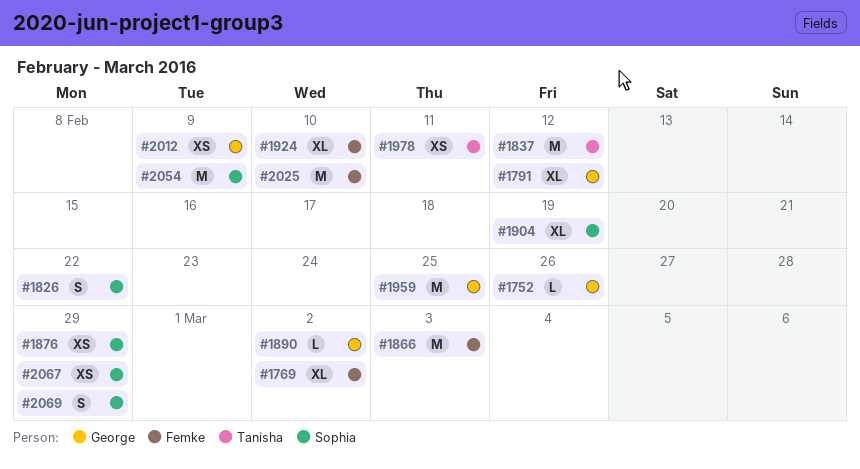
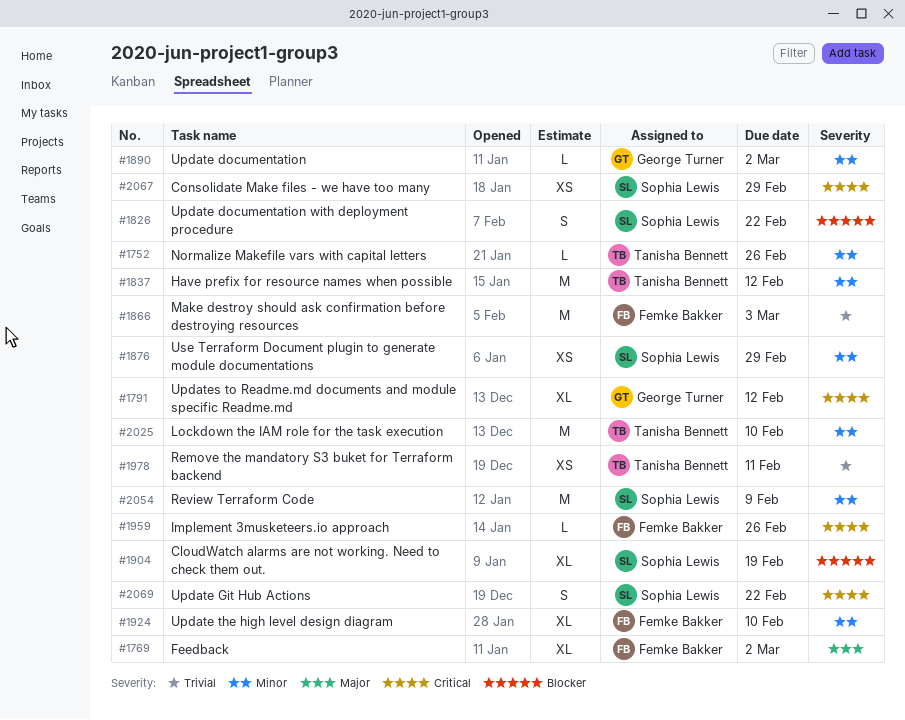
#1752, owner: George Turner -> Tanisha Bennett
#1959, owner: George Turner -> Femke Bakker
#1959, estimate: M -> L
#1959, due: Feb 25 -> Feb 26
#2012: present -> none
#2025, owner: Femke Bakker -> Tanisha Bennett
#2069, due: Feb 29 -> Feb 22

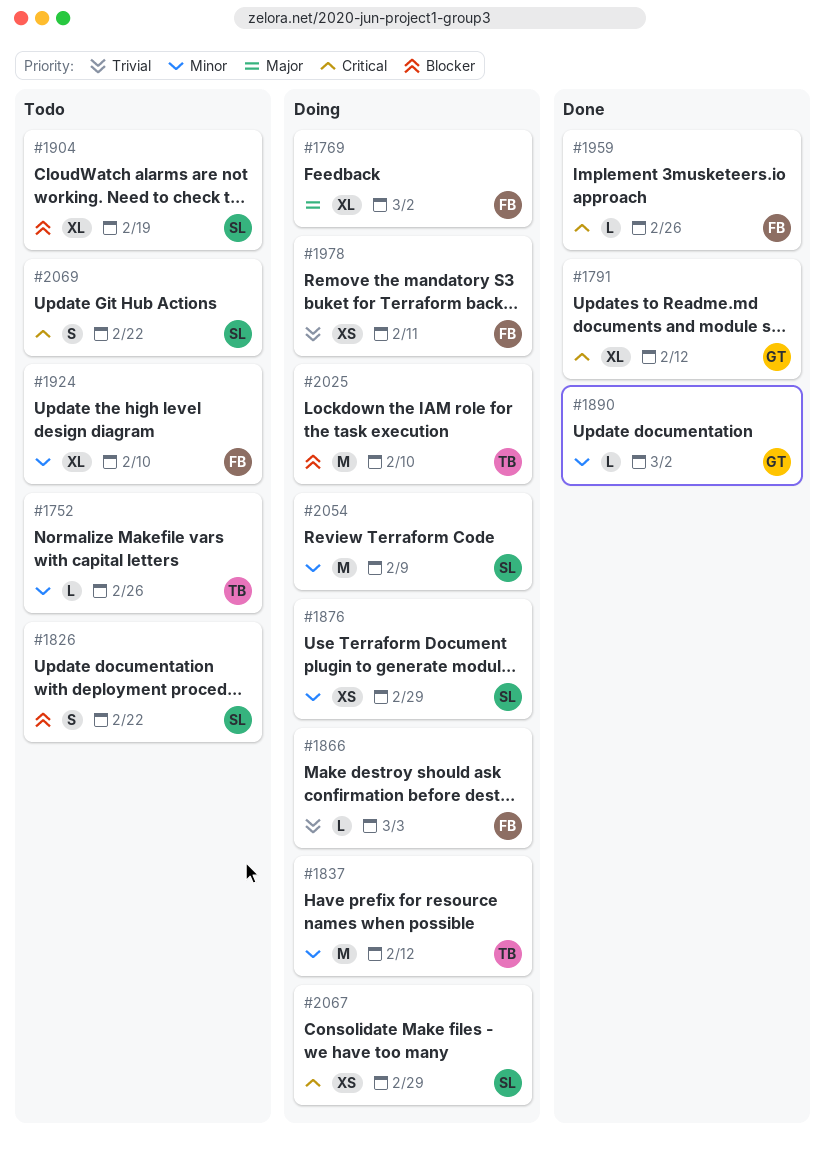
#1866, estimate: M -> L
#1978, owner: Tanisha Bennett -> Femke Bakker
#2025, priority: Minor -> Blocker

